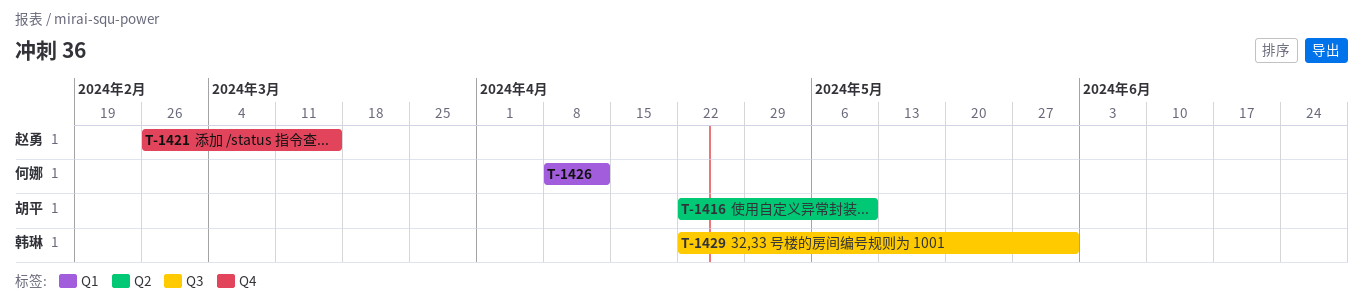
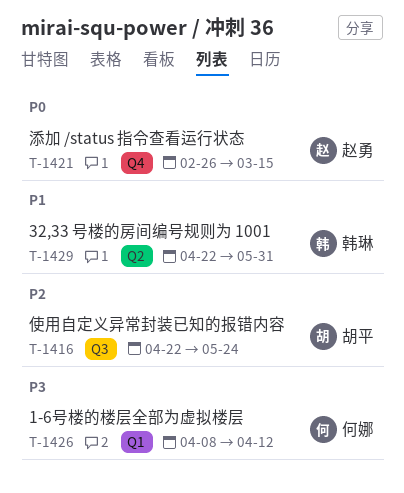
T-1416, label: Q2 -> Q3
T-1416, due: May 10 -> May 24
T-1429, label: Q3 -> Q2

